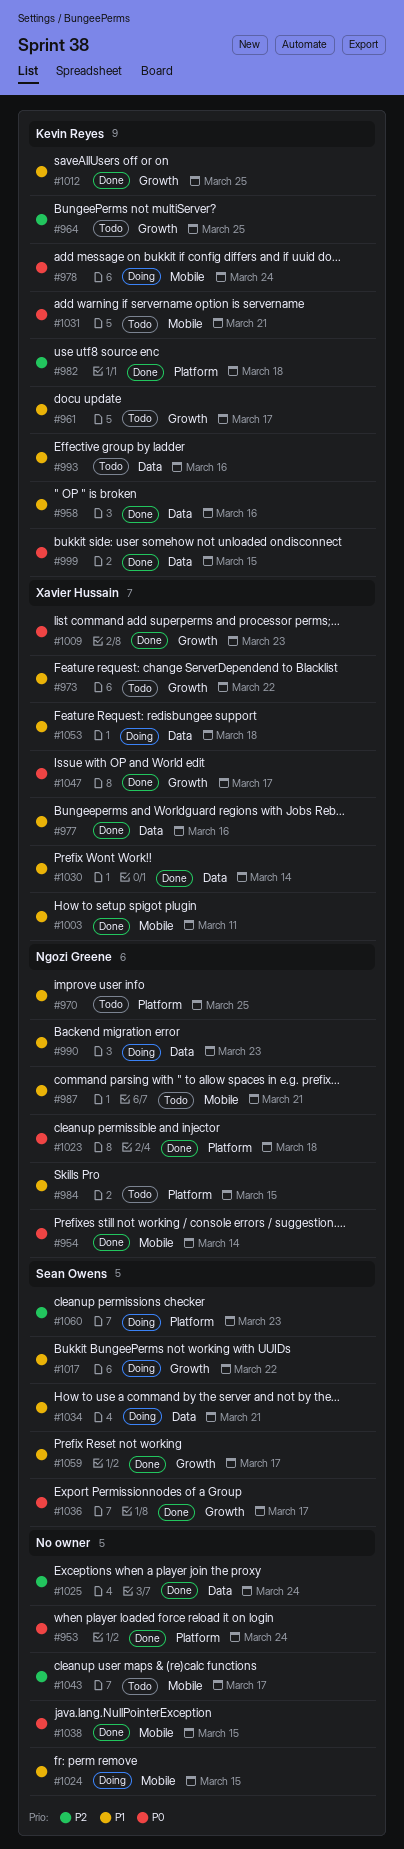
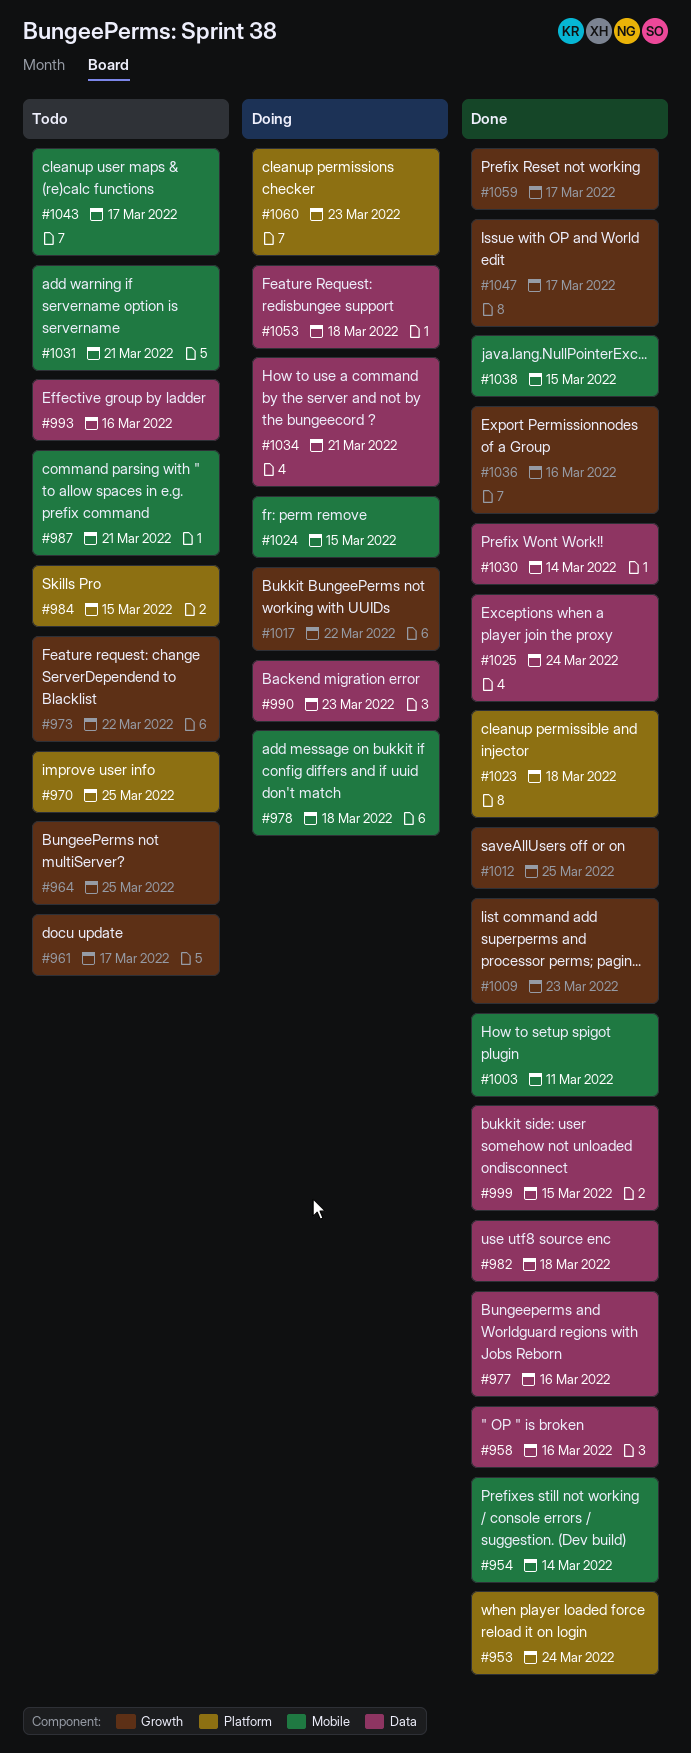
#978, due: Mar 24 -> Mar 18
#982, label: Platform -> Data
#1036, due: Mar 17 -> Mar 16

